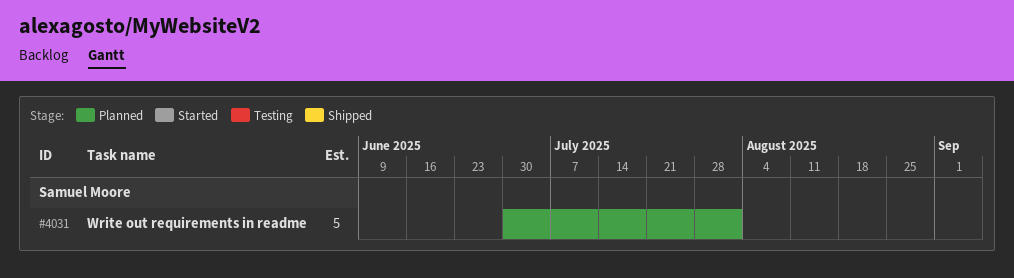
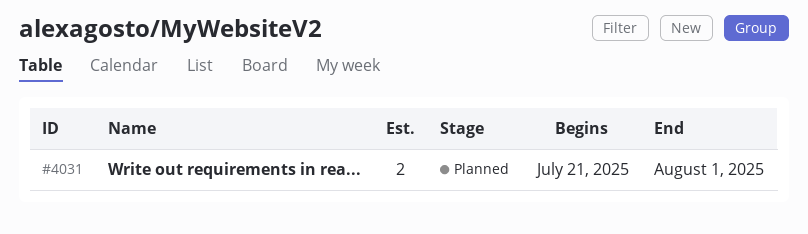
#4031, estimate: 5 -> 2
#4031, start: Jun 30 -> Jul 21

